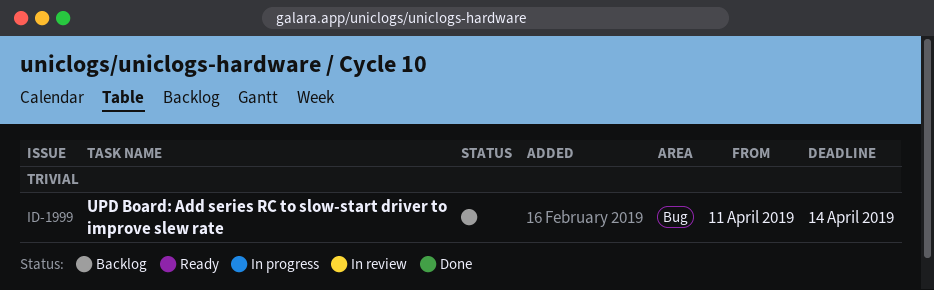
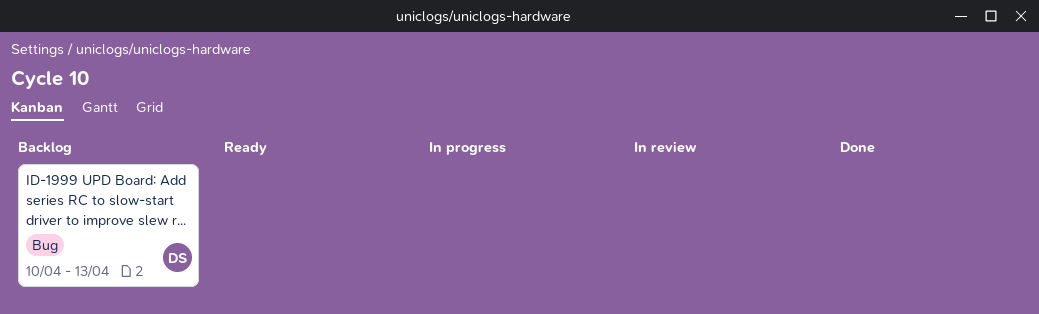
ID-1999, start: Apr 11 -> Apr 10
ID-1999, due: Apr 14 -> Apr 13

